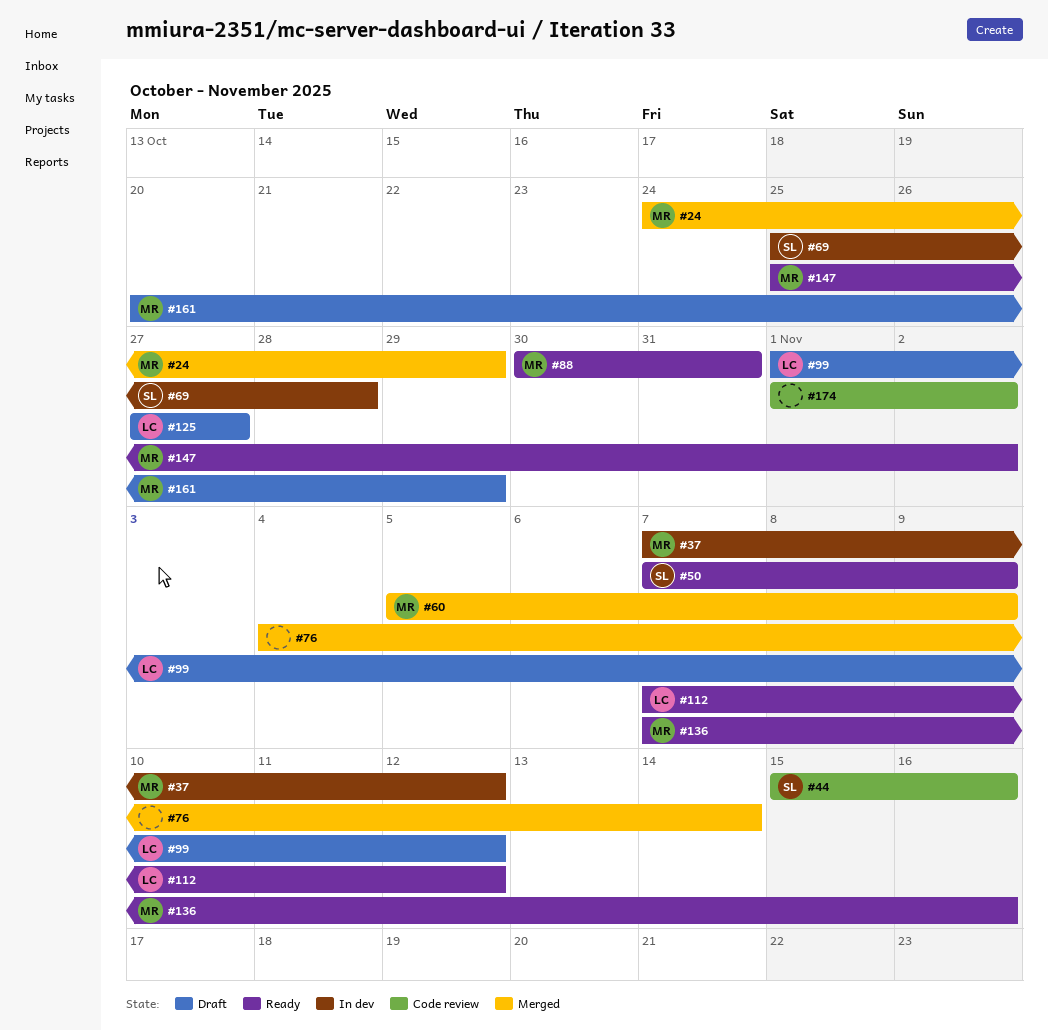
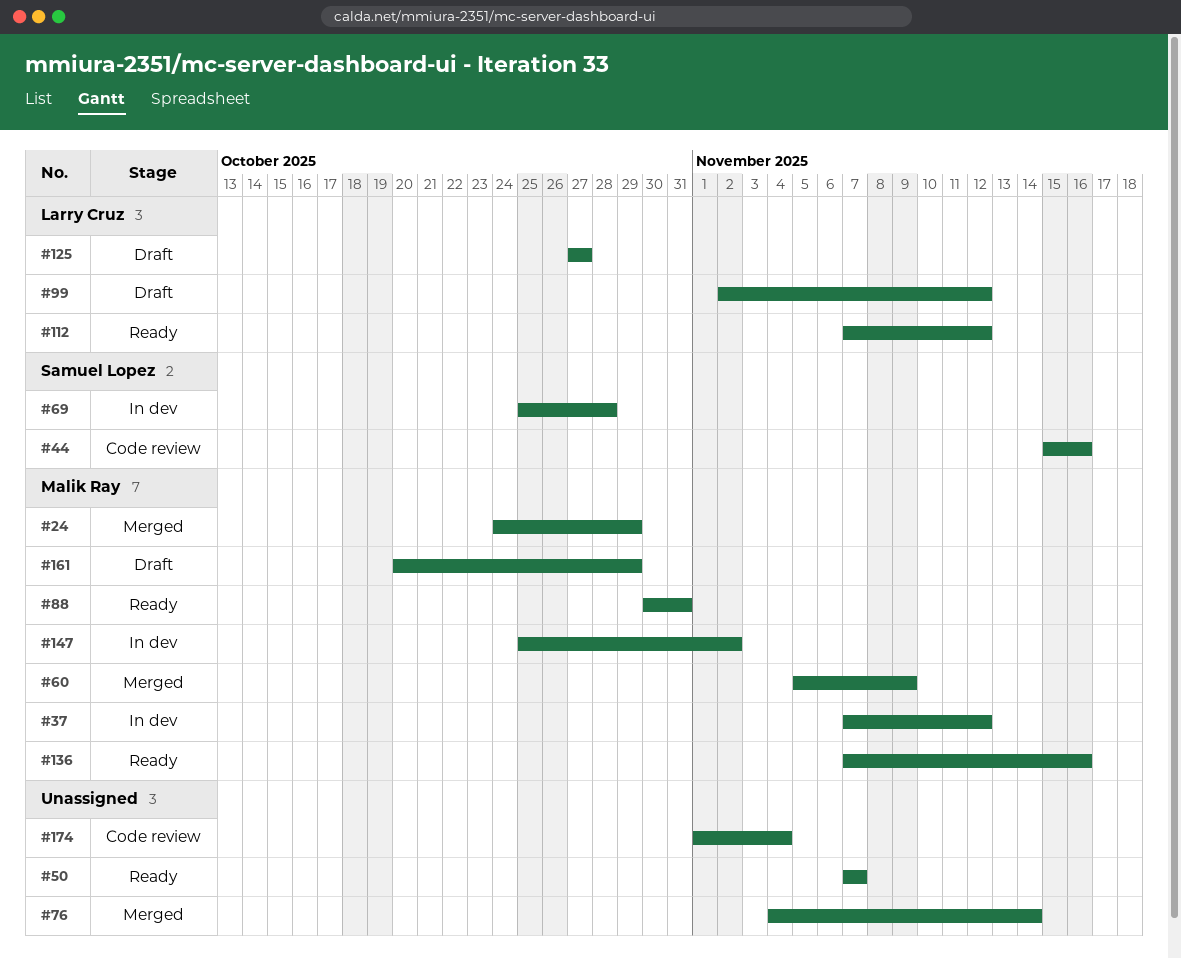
#50, owner: Samuel Lopez -> none
#50, due: Nov 9 -> Nov 7
#99, start: Nov 1 -> Nov 2
#147, status: Ready -> In dev
#174, due: Nov 2 -> Nov 4

